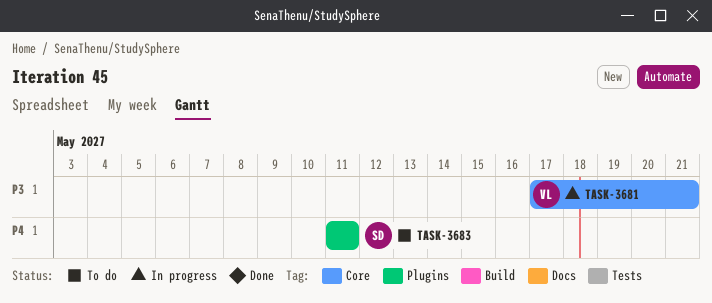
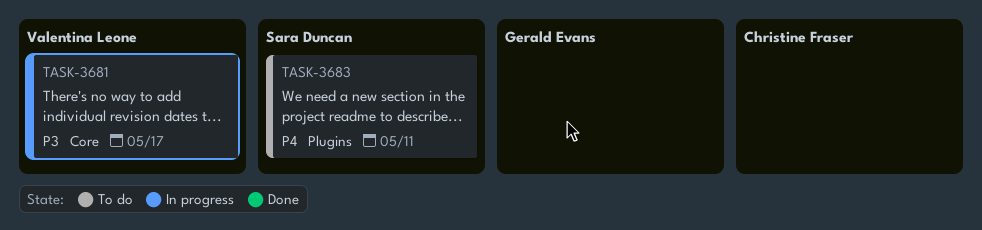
TASK-3681, due: May 21 -> May 17

